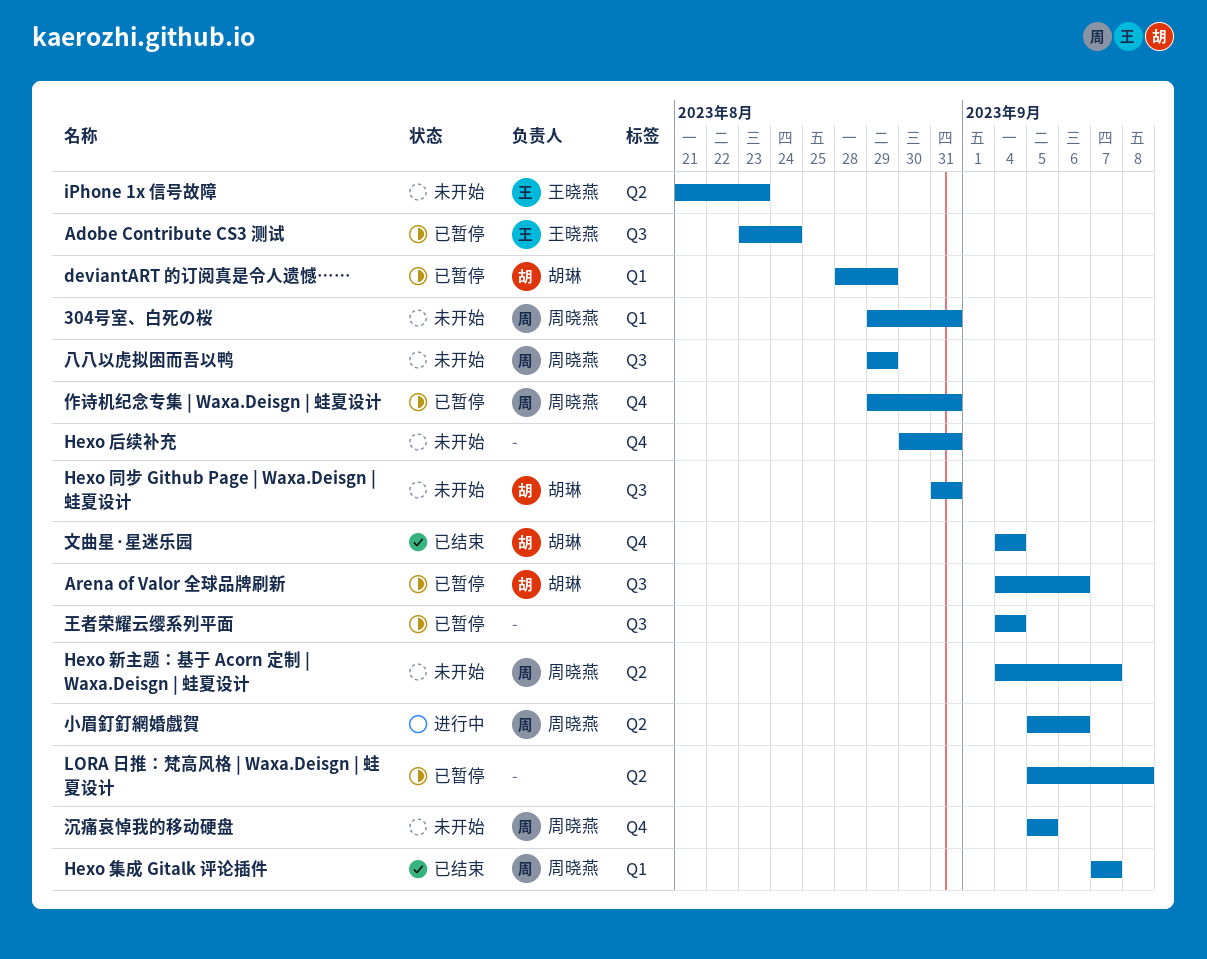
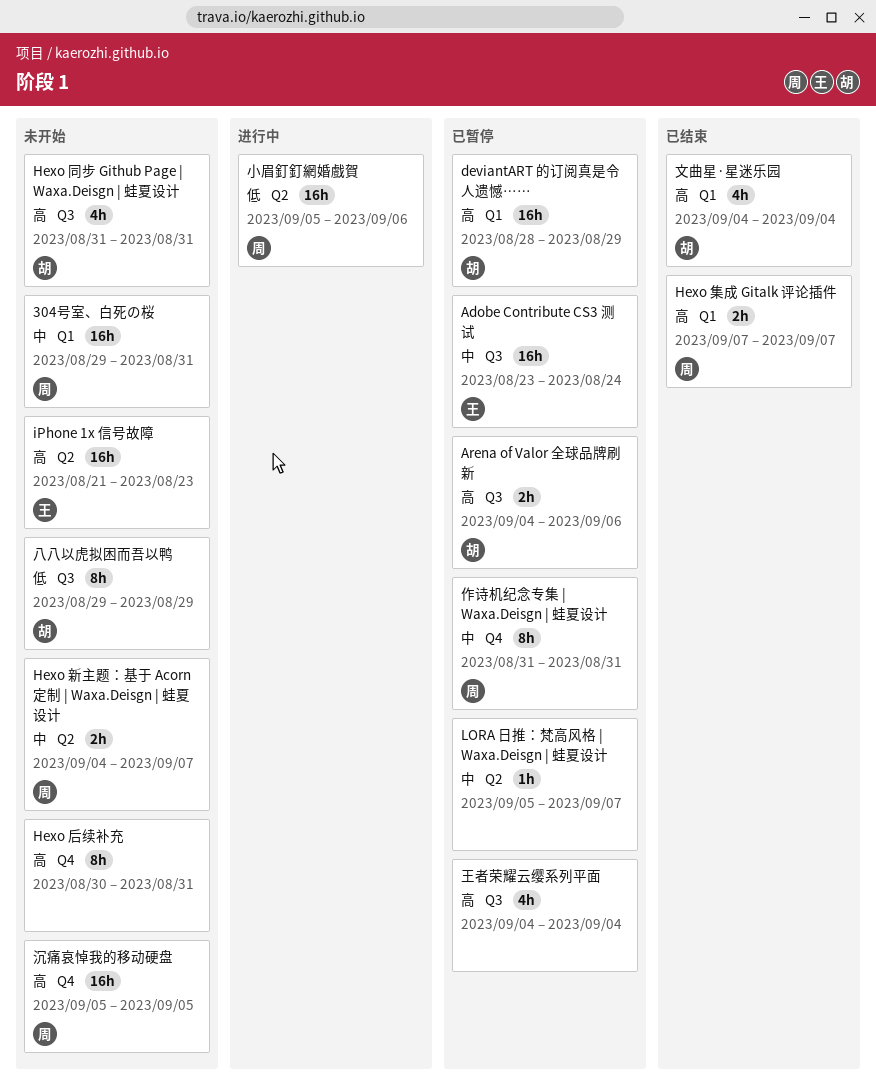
LORA 日推：梵高风格 | Waxa.Deisgn | 蛙夏设计, due: Sep 8 -> Sep 7
作诗机纪念专集 | Waxa.Deisgn | 蛙夏设计, start: Aug 29 -> Aug 31
八八以虎拟困而吾以鸭, owner: 周晓燕 -> 胡琳
文曲星·星迷乐园, label: Q4 -> Q1

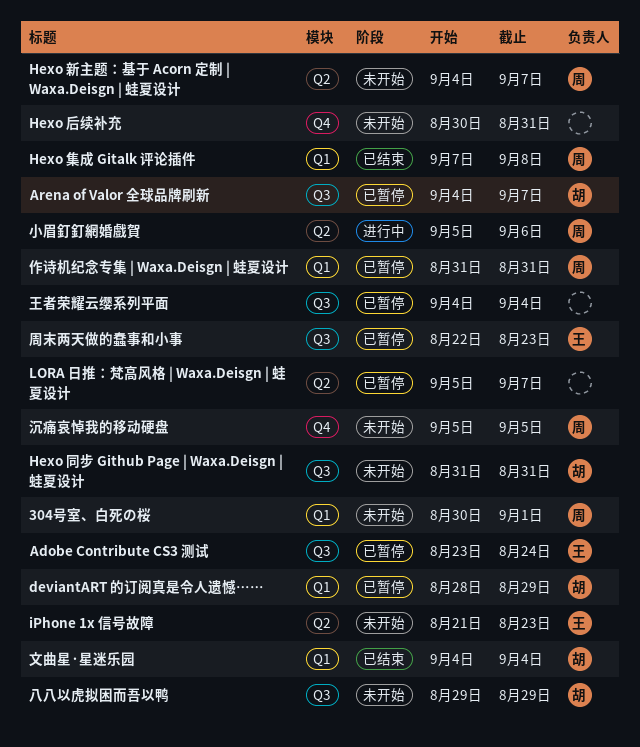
304号室、白死の桜, start: Aug 29 -> Aug 30
304号室、白死の桜, due: Aug 31 -> Sep 1
Arena of Valor 全球品牌刷新, due: Sep 6 -> Sep 7
Hexo 集成 Gitalk 评论插件, due: Sep 7 -> Sep 8
作诗机纪念专集 | Waxa.Deisgn | 蛙夏设计, label: Q4 -> Q1
周末两天做的蠢事和小事: none -> present

